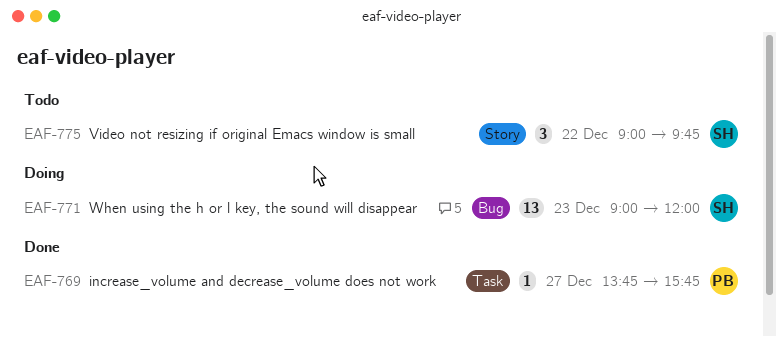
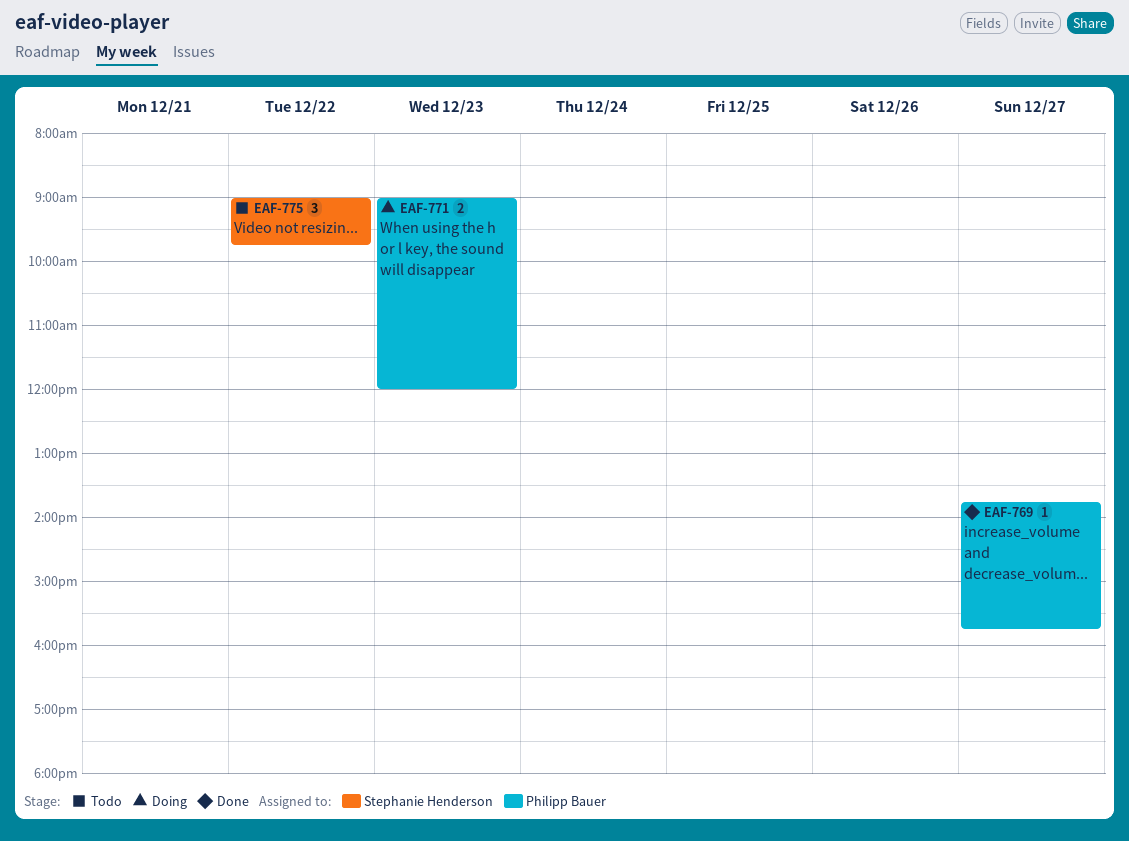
EAF-771, owner: Stephanie Henderson -> Philipp Bauer
EAF-771, estimate: 13 -> 2

